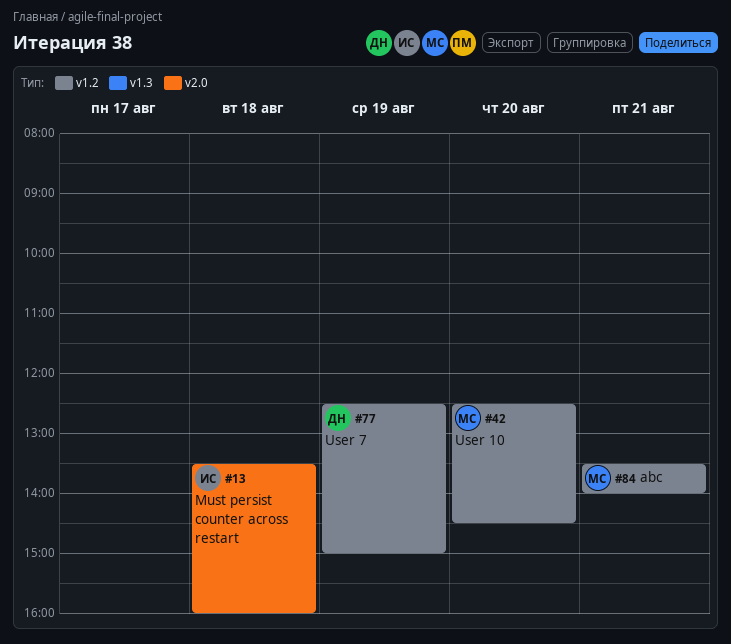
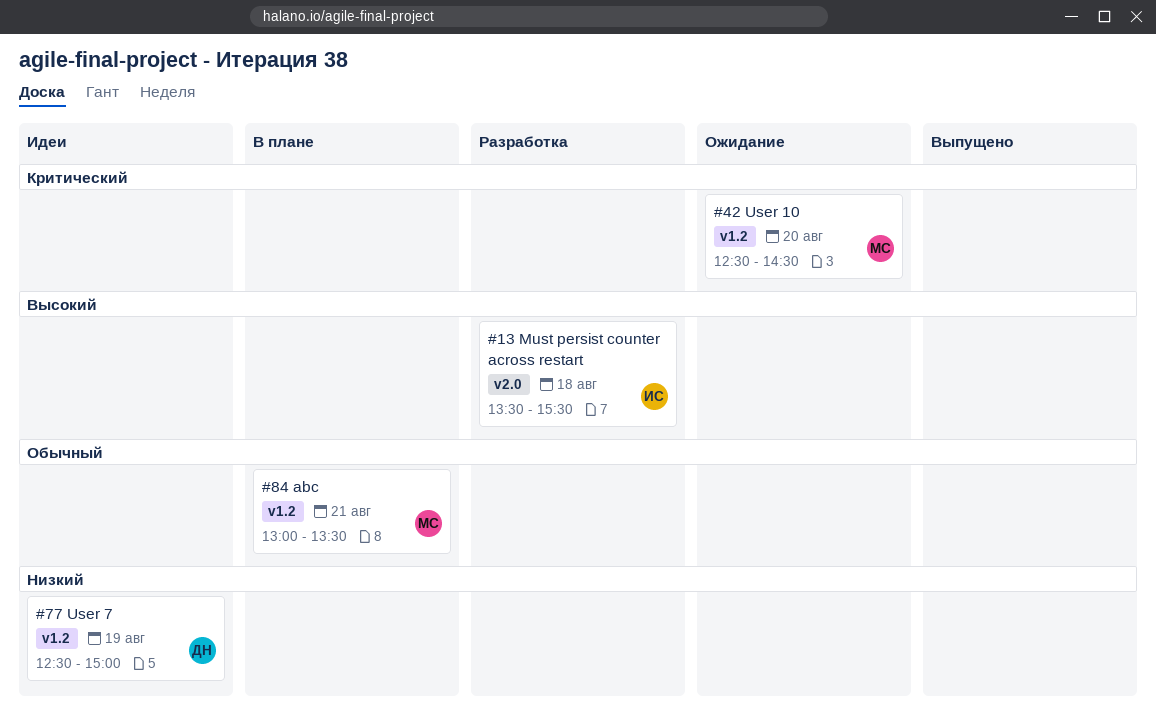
#13, ends: 16:00 -> 15:30
#84, begins: 13:30 -> 13:00
#84, ends: 14:00 -> 13:30

